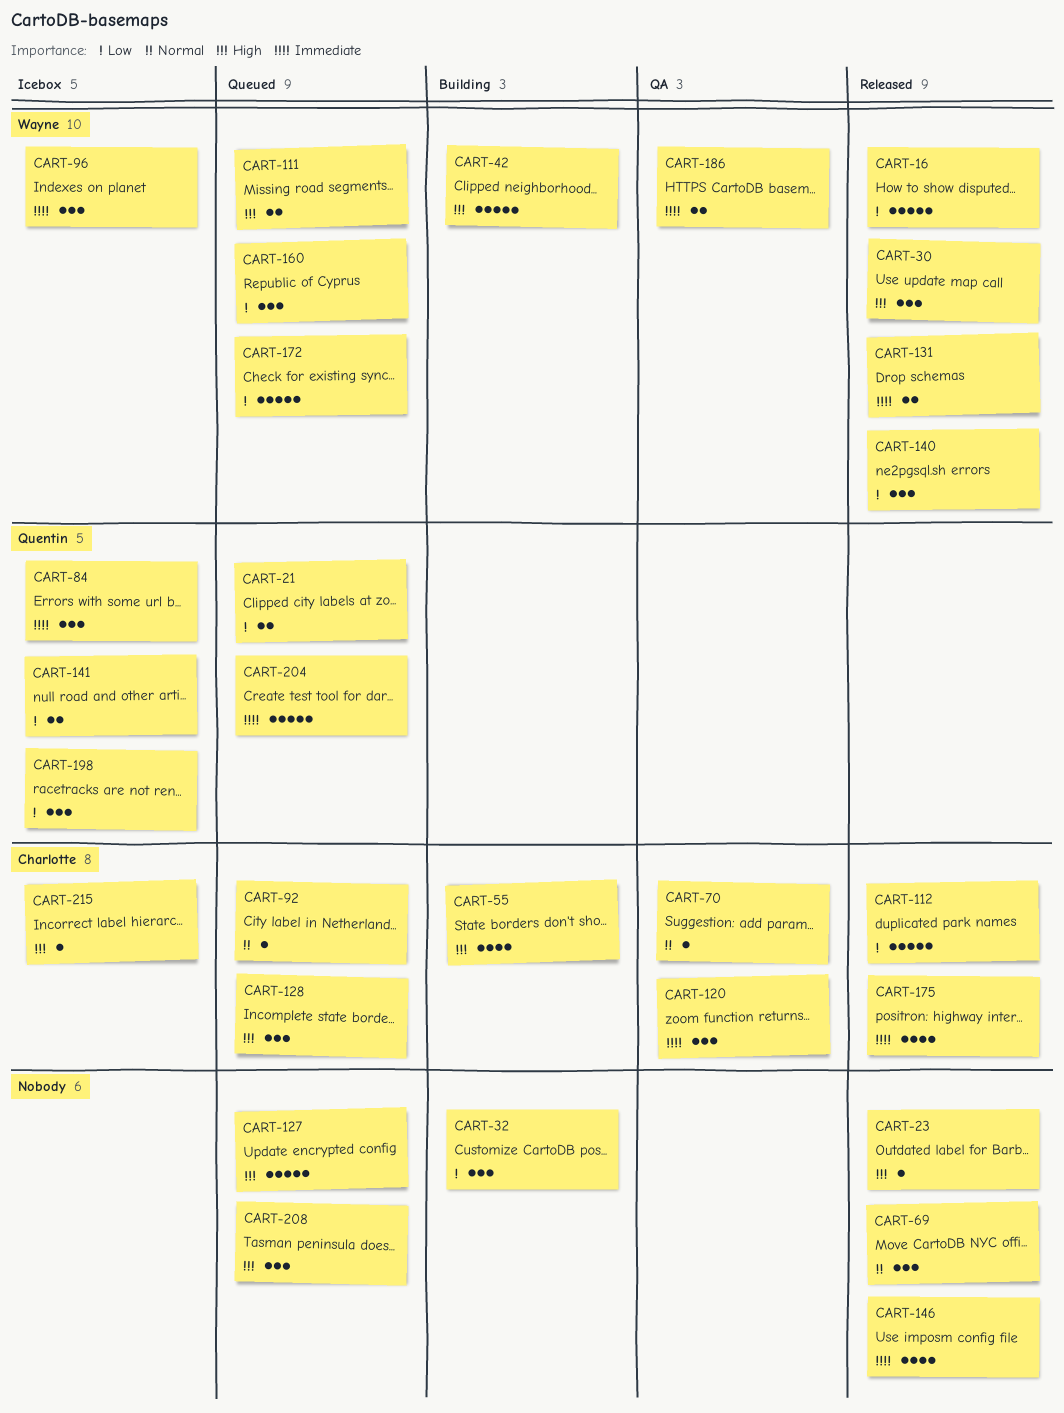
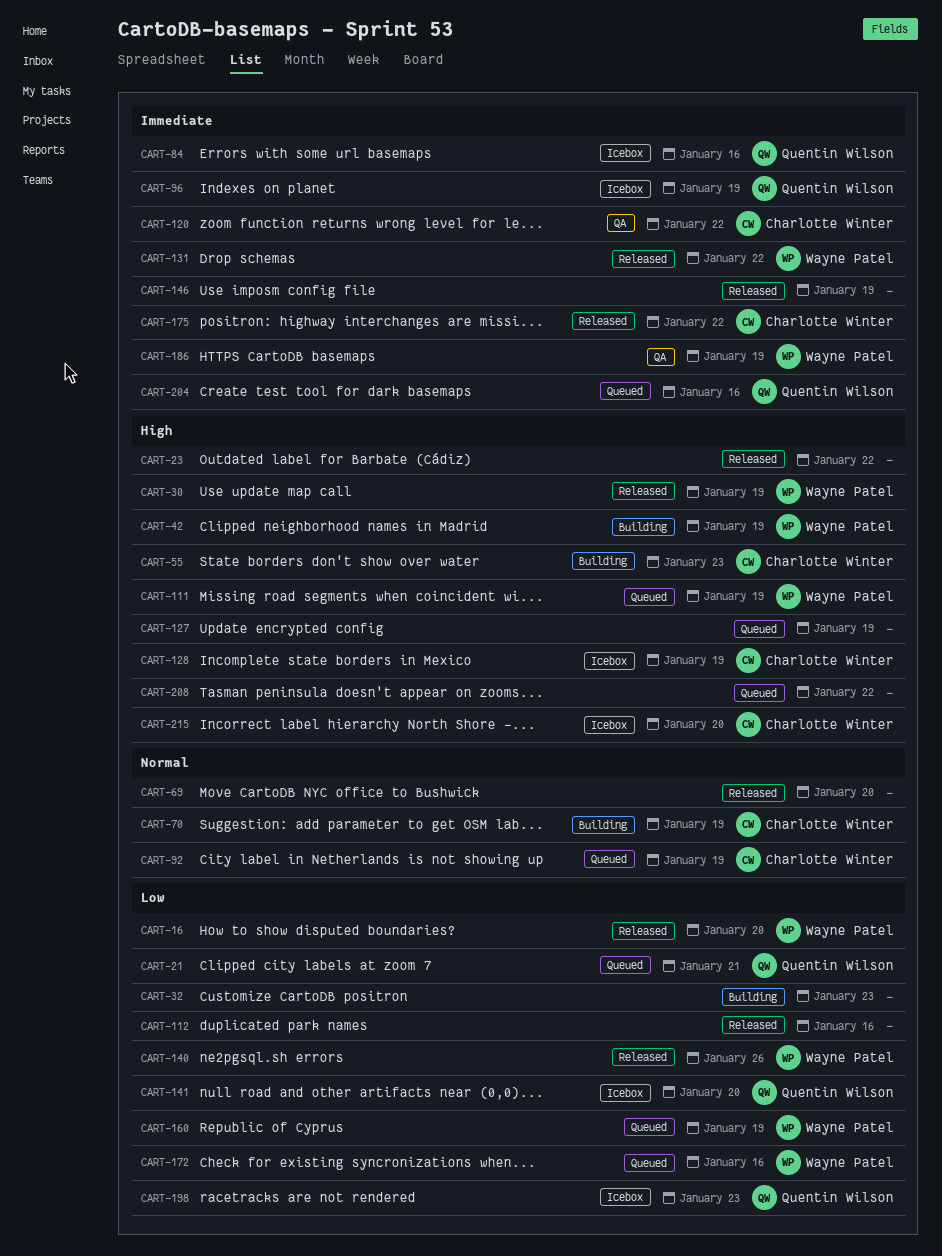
CART-70, status: QA -> Building
CART-96, owner: Wayne Patel -> Quentin Wilson
CART-112, owner: Charlotte Winter -> none
CART-128, status: Queued -> Icebox

